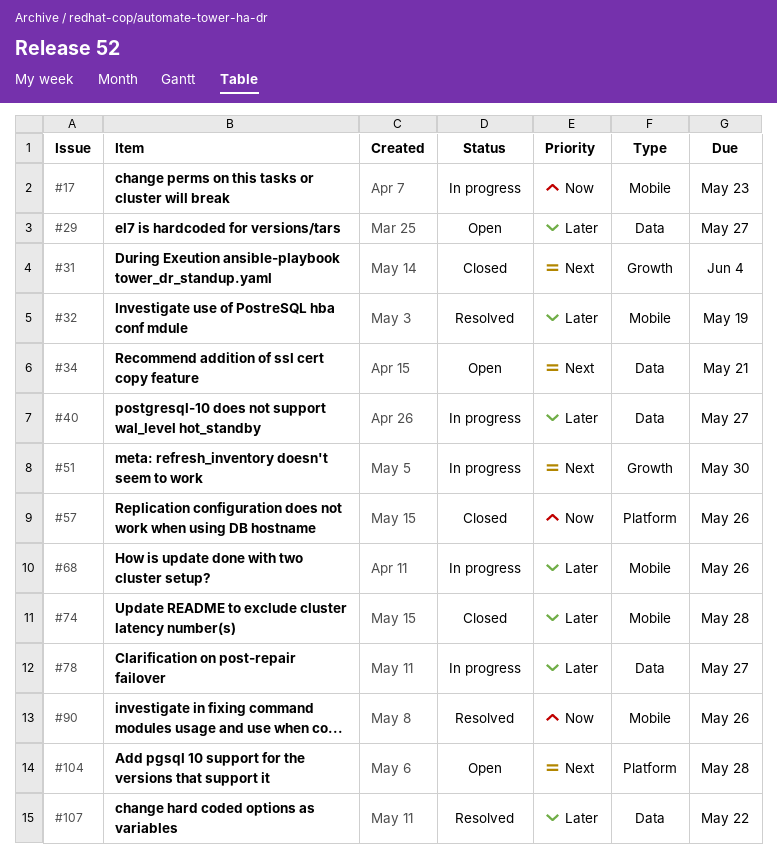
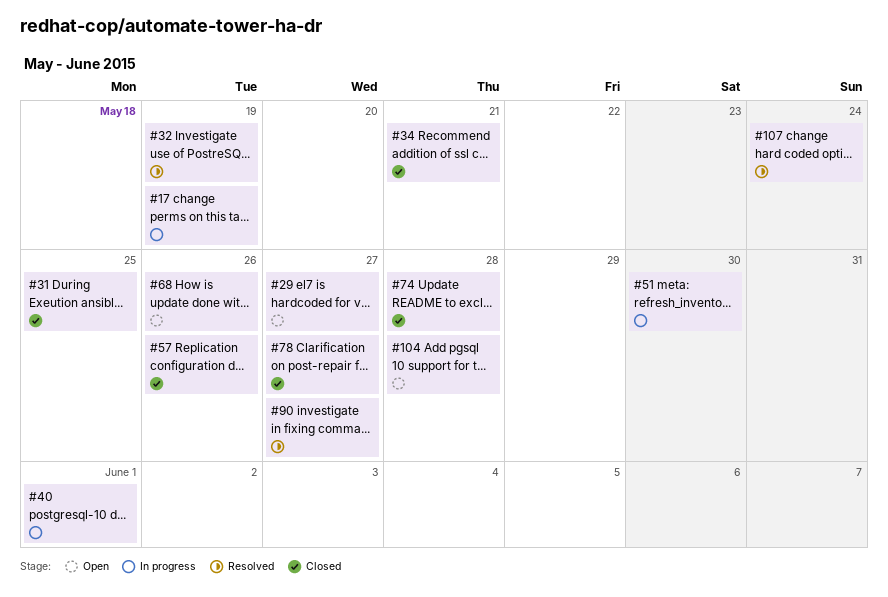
#17, due: May 23 -> May 19
#31, due: Jun 4 -> May 25
#34, status: Open -> Closed
#40, due: May 27 -> Jun 1
#68, status: In progress -> Open
#78, status: In progress -> Closed
#90, due: May 26 -> May 27
#107, due: May 22 -> May 24

